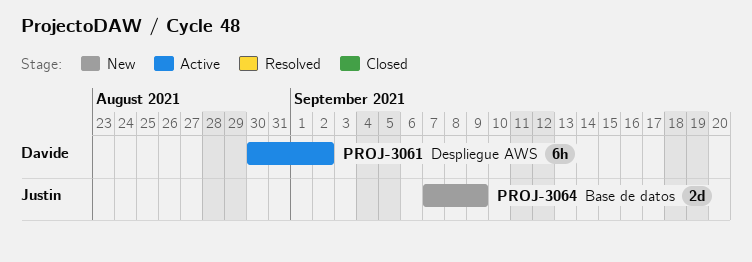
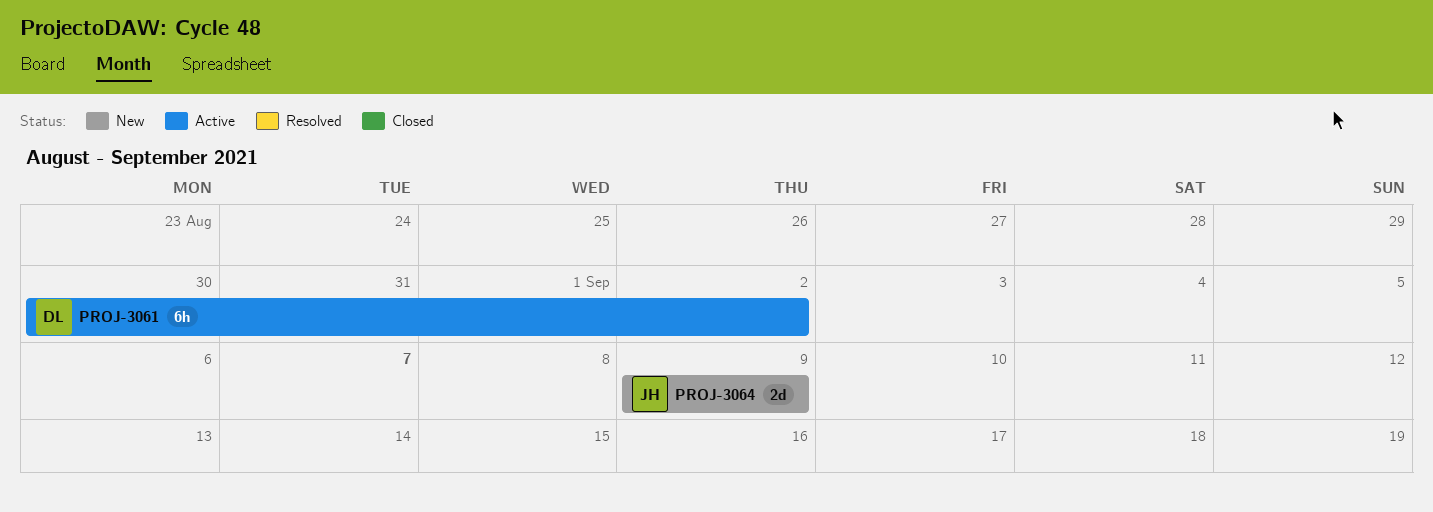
PROJ-3064, start: Sep 7 -> Sep 9

